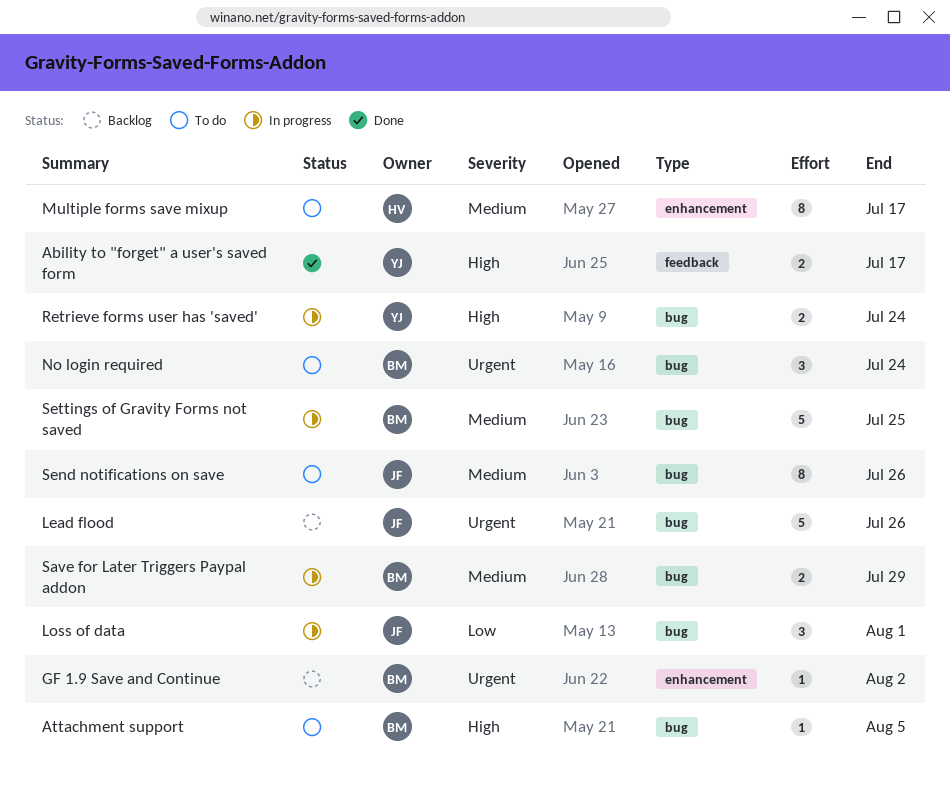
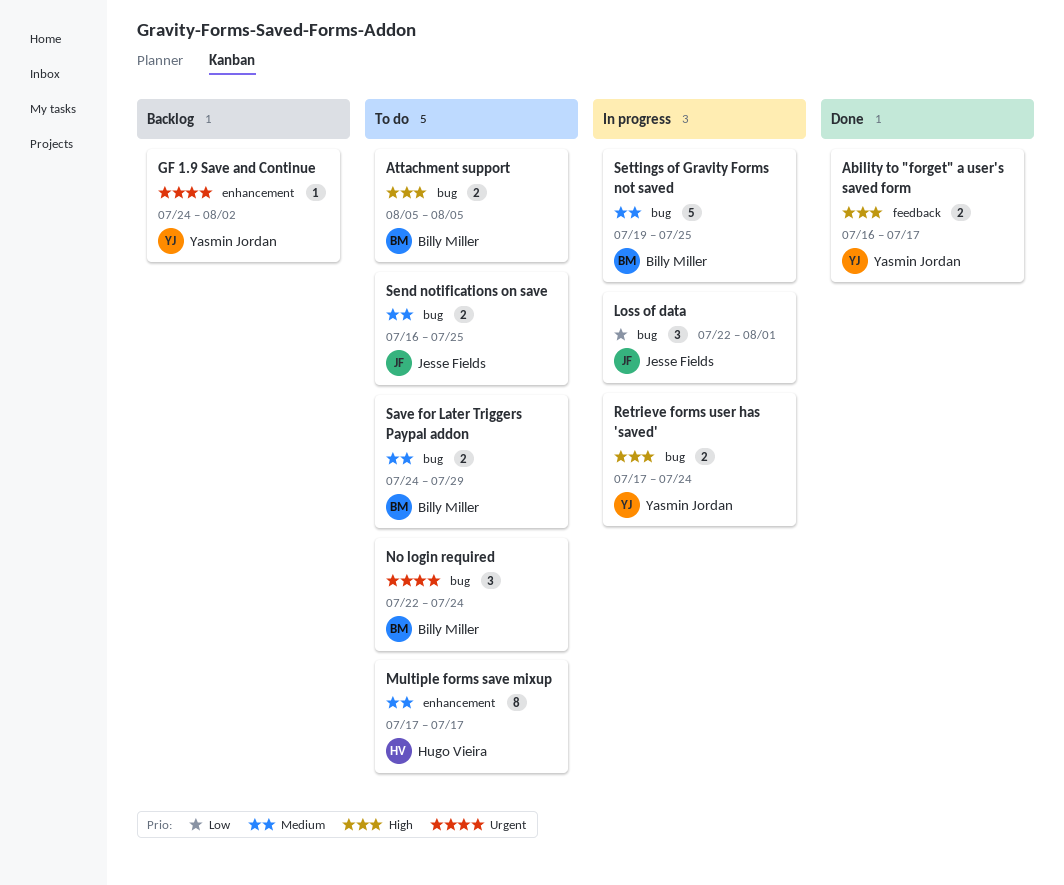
Attachment support, estimate: 1 -> 2
GF 1.9 Save and Continue, owner: Billy Miller -> Yasmin Jordan
Lead flood: present -> none
Save for Later Triggers Paypal addon, status: In progress -> To do
Send notifications on save, estimate: 8 -> 2
Send notifications on save, due: Jul 26 -> Jul 25

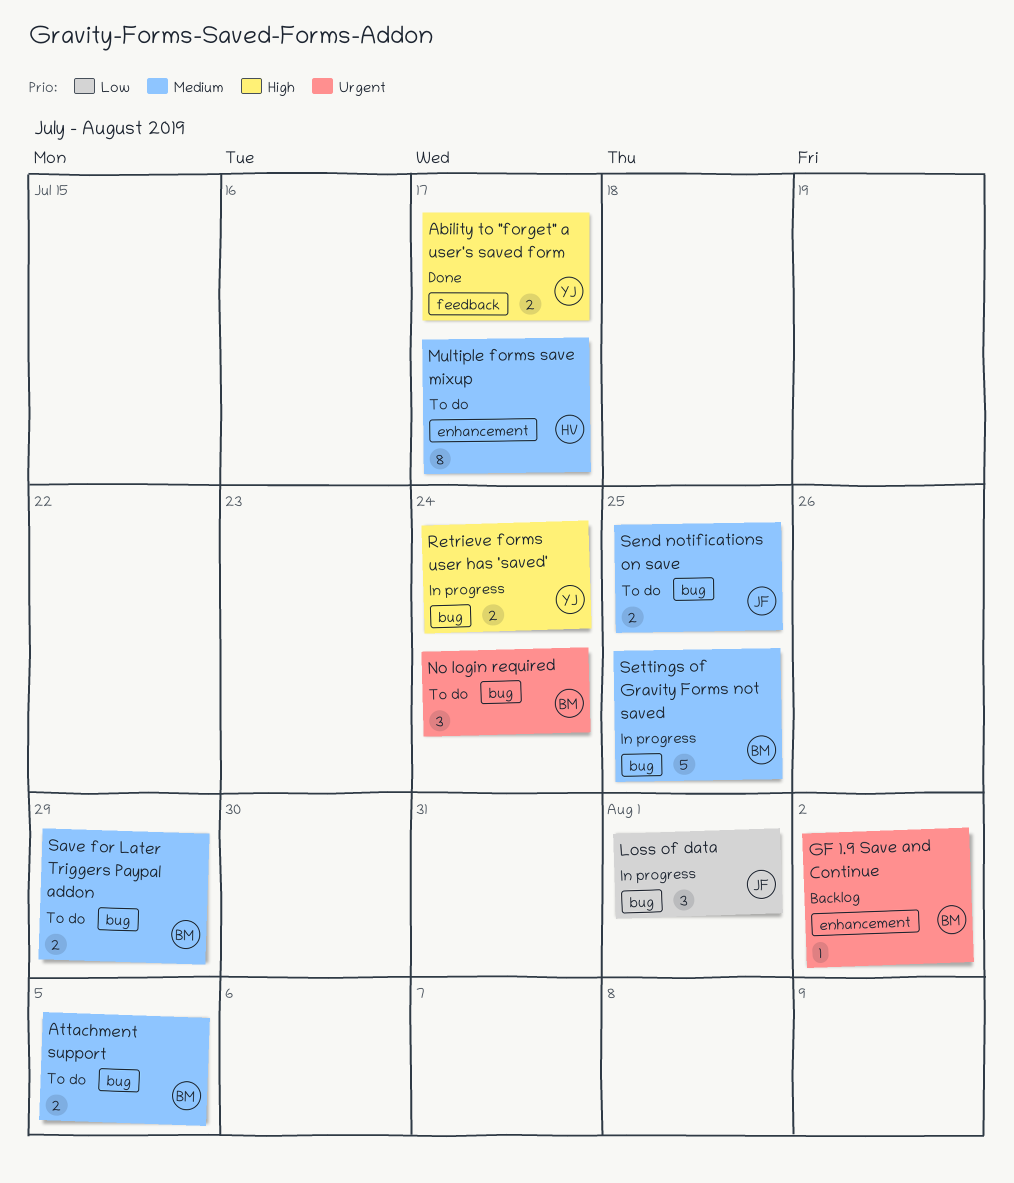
Attachment support, priority: High -> Medium
GF 1.9 Save and Continue, owner: Yasmin Jordan -> Billy Miller

